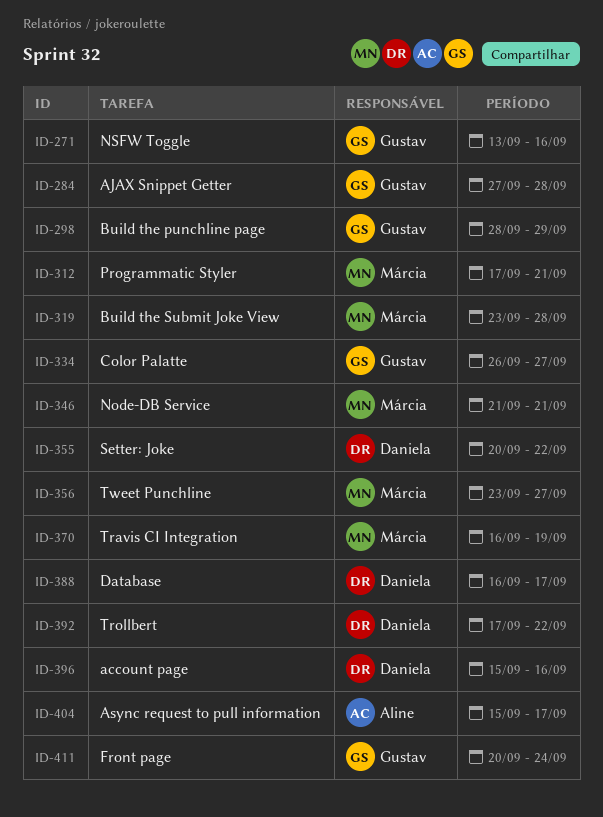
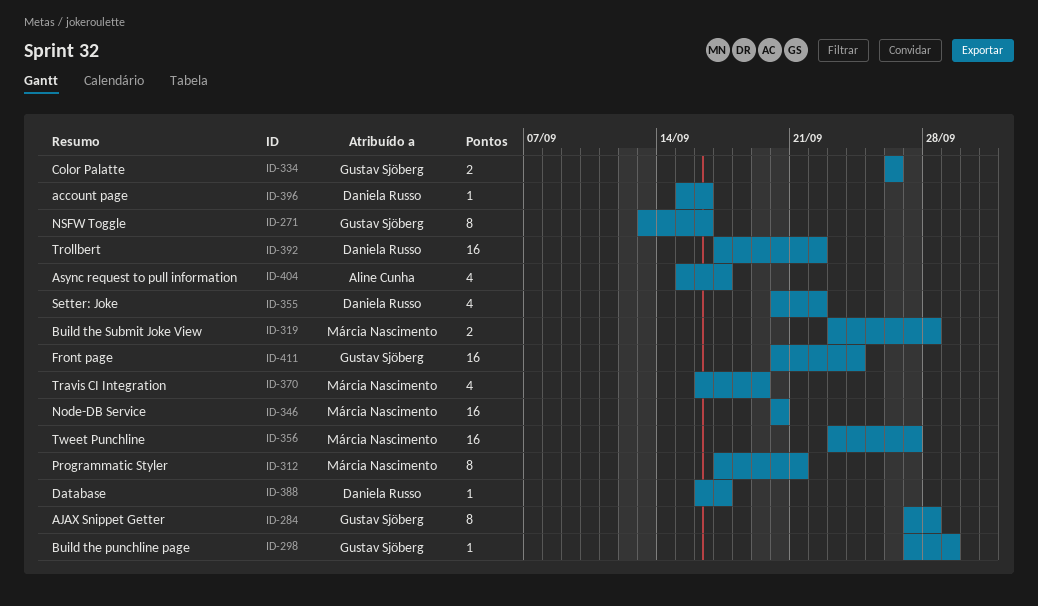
ID-298, start: Sep 28 -> Sep 27
ID-334, due: Sep 27 -> Sep 26
ID-346, start: Sep 21 -> Sep 20
ID-346, due: Sep 21 -> Sep 20

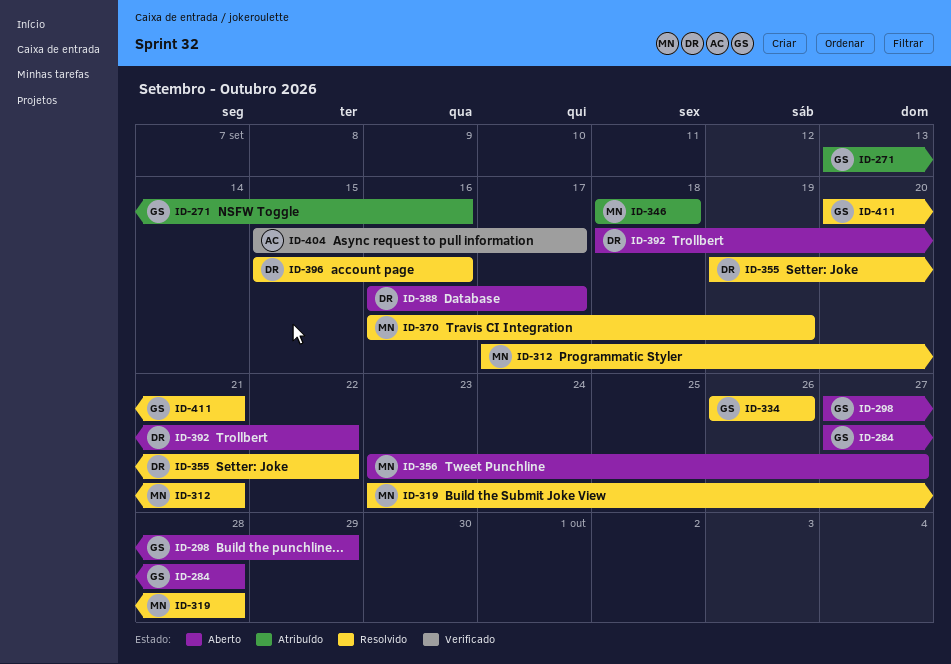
ID-346, start: Sep 20 -> Sep 18
ID-346, due: Sep 20 -> Sep 18
ID-355, start: Sep 20 -> Sep 19
ID-392, start: Sep 17 -> Sep 18
ID-411, due: Sep 24 -> Sep 21

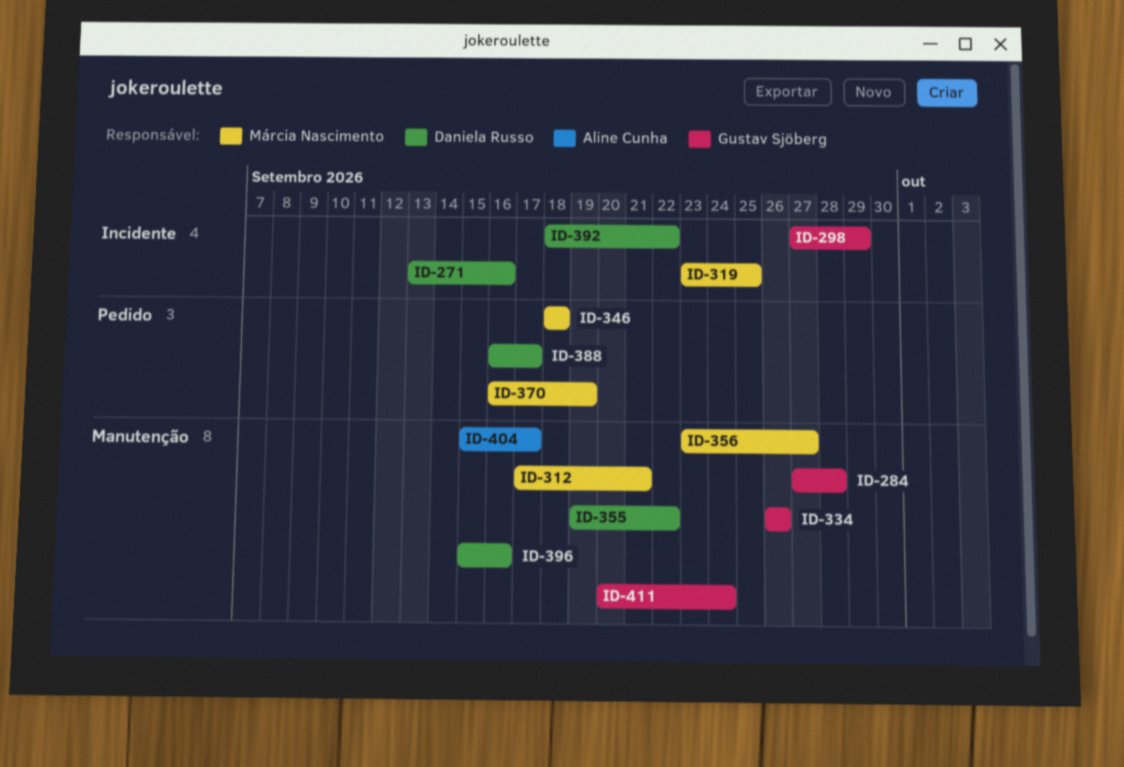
ID-271, owner: Gustav Sjöberg -> Daniela Russo
ID-319, due: Sep 28 -> Sep 25
ID-411, due: Sep 21 -> Sep 24

